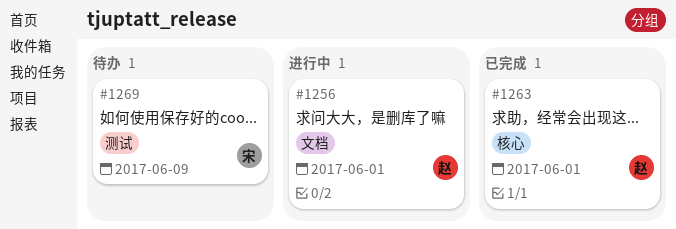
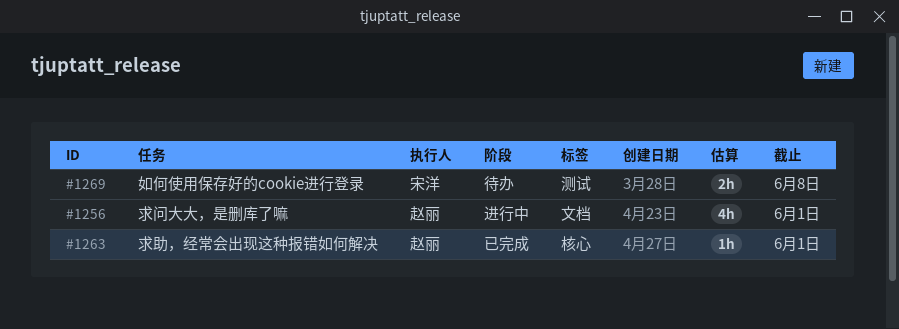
#1269, due: Jun 9 -> Jun 8

